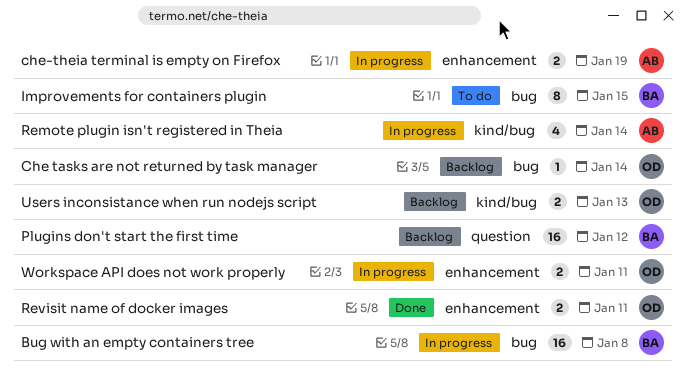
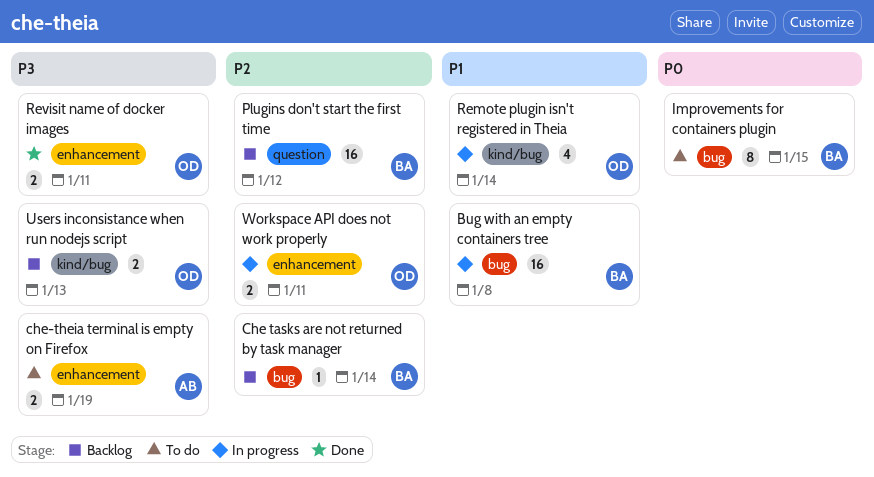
Che tasks are not returned by task manager, owner: OD -> BA
che-theia terminal is empty on Firefox, status: In progress -> To do
Remote plugin isn't registered in Theia, owner: AB -> OD

